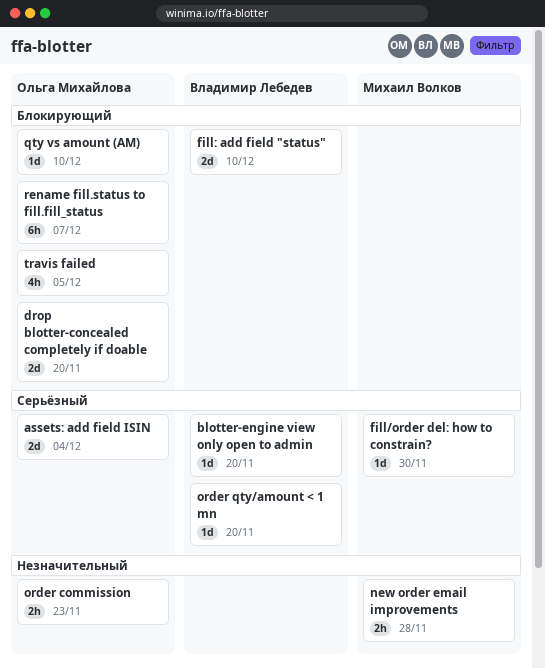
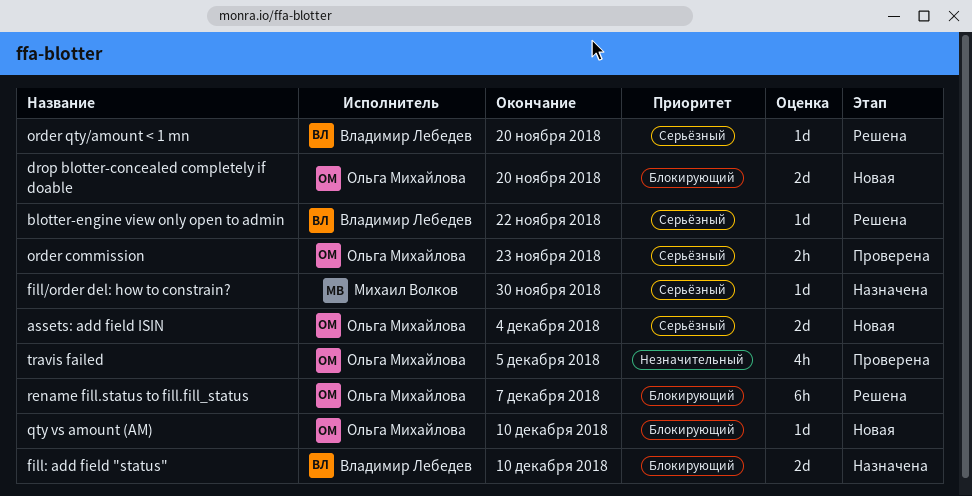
blotter-engine view only open to admin, due: Nov 20 -> Nov 22
new order email improvements: present -> none
order commission, priority: Незначительный -> Серьёзный
travis failed, priority: Блокирующий -> Незначительный

